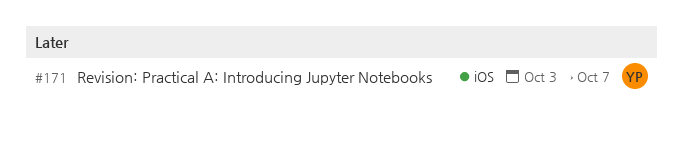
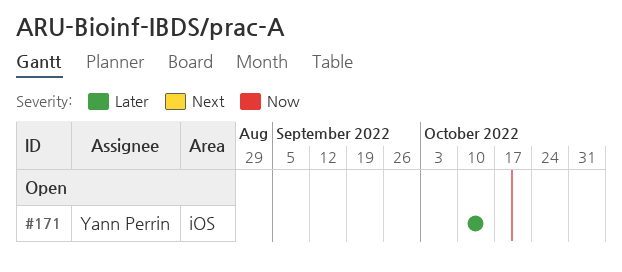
#171, start: Oct 3 -> Oct 10
#171, due: Oct 7 -> Oct 14

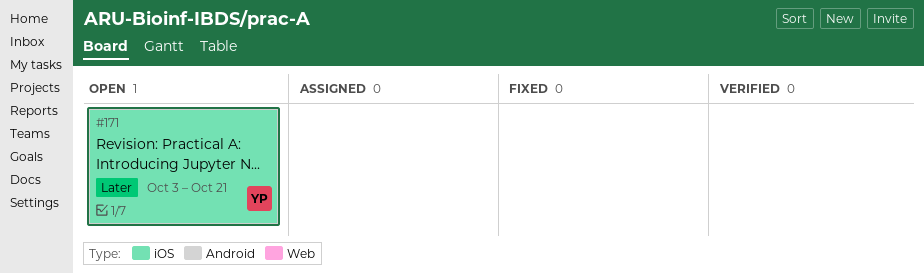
#171, start: Oct 10 -> Oct 3
#171, due: Oct 14 -> Oct 21

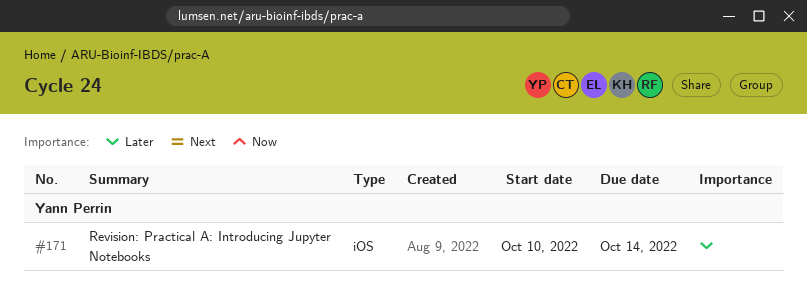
#171, start: Oct 3 -> Oct 10
#171, due: Oct 21 -> Oct 14

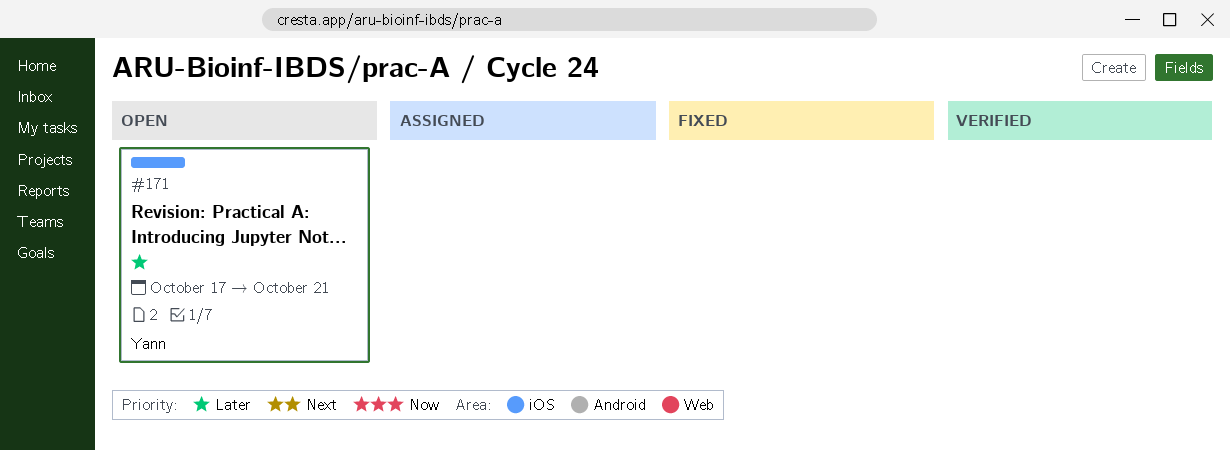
#171, start: Oct 10 -> Oct 17
#171, due: Oct 14 -> Oct 21

